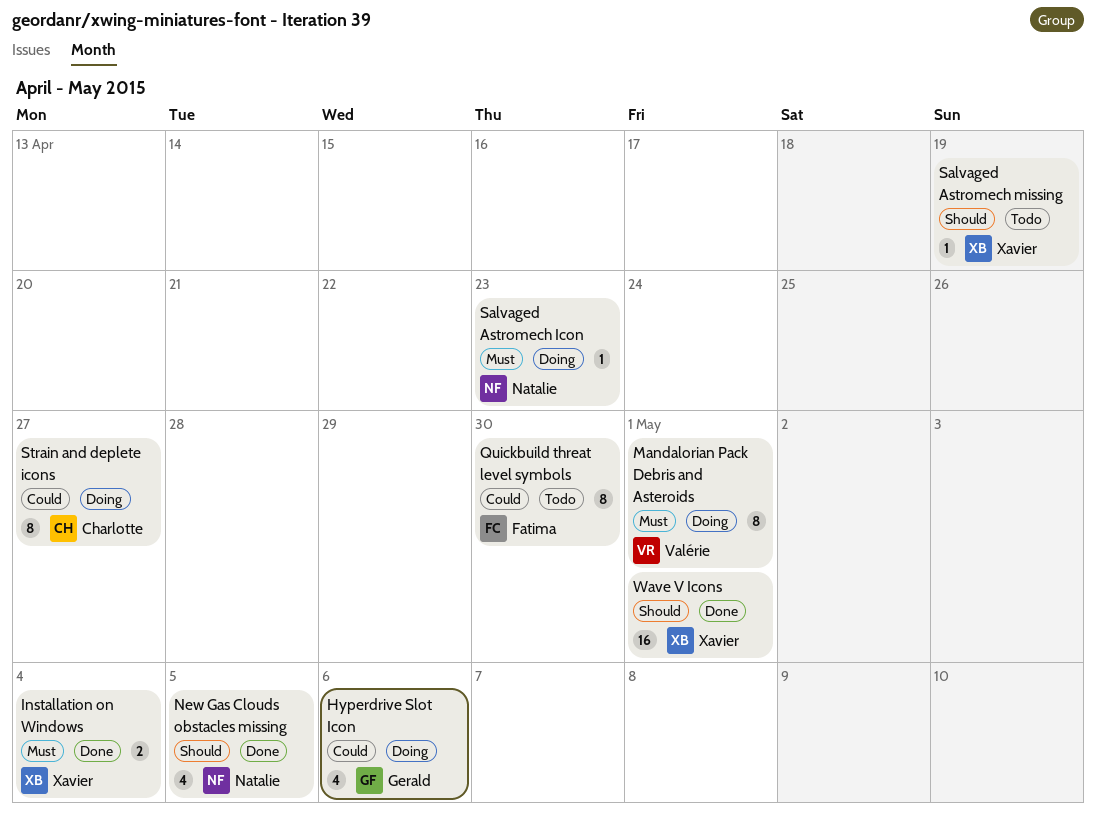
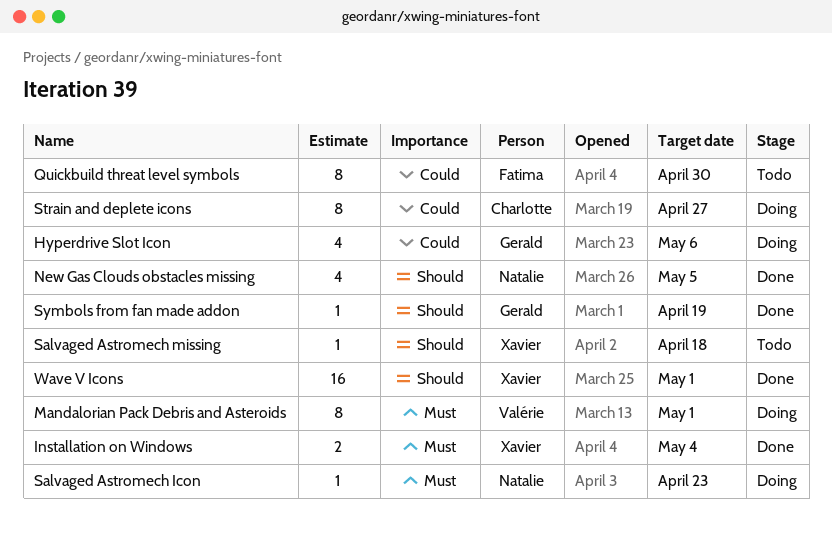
Salvaged Astromech missing, due: Apr 19 -> Apr 18
Symbols from fan made addon: none -> present

